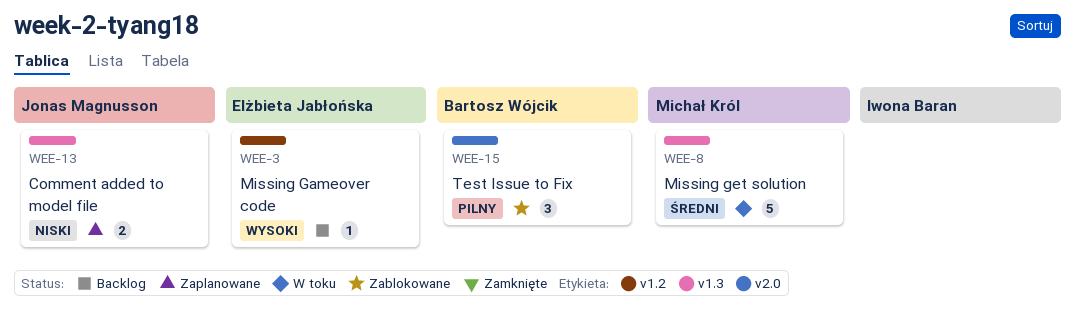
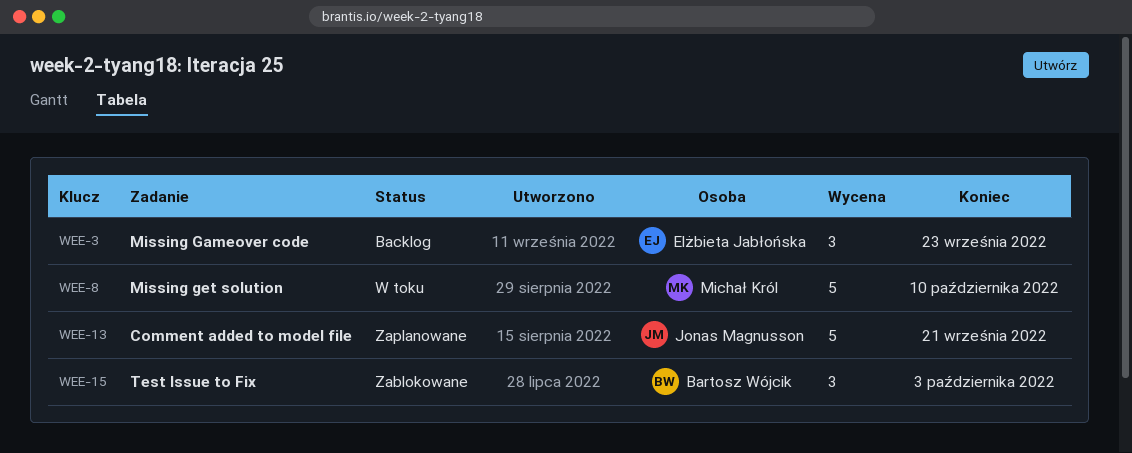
WEE-3, estimate: 1 -> 3
WEE-13, estimate: 2 -> 5

